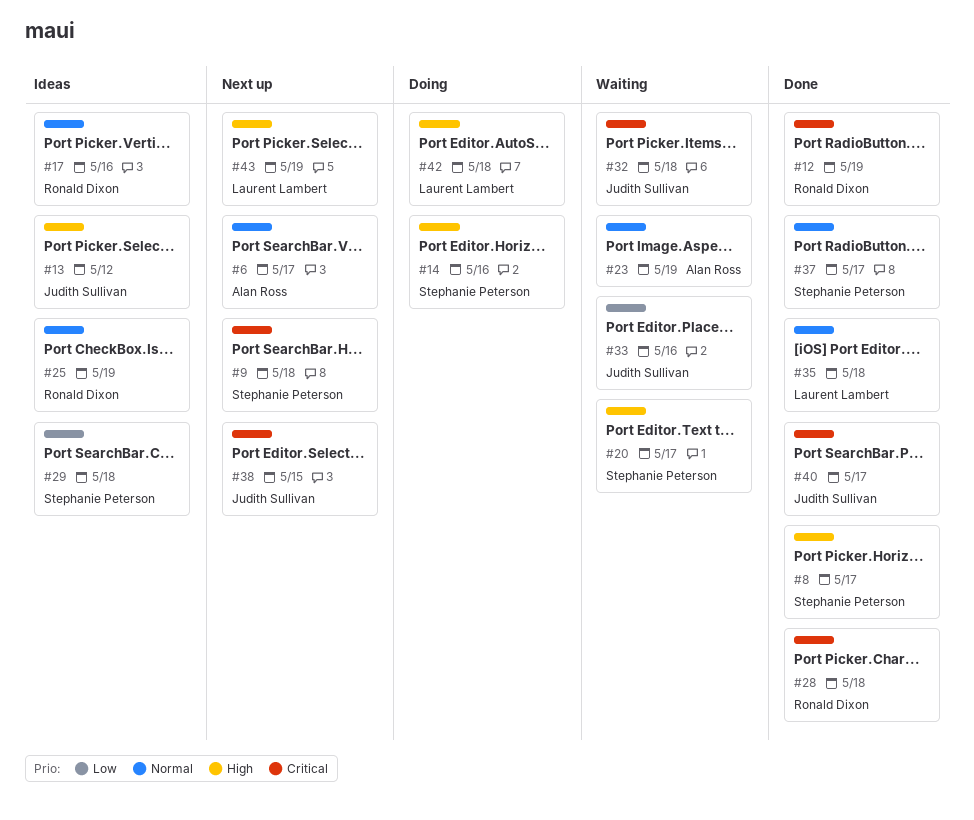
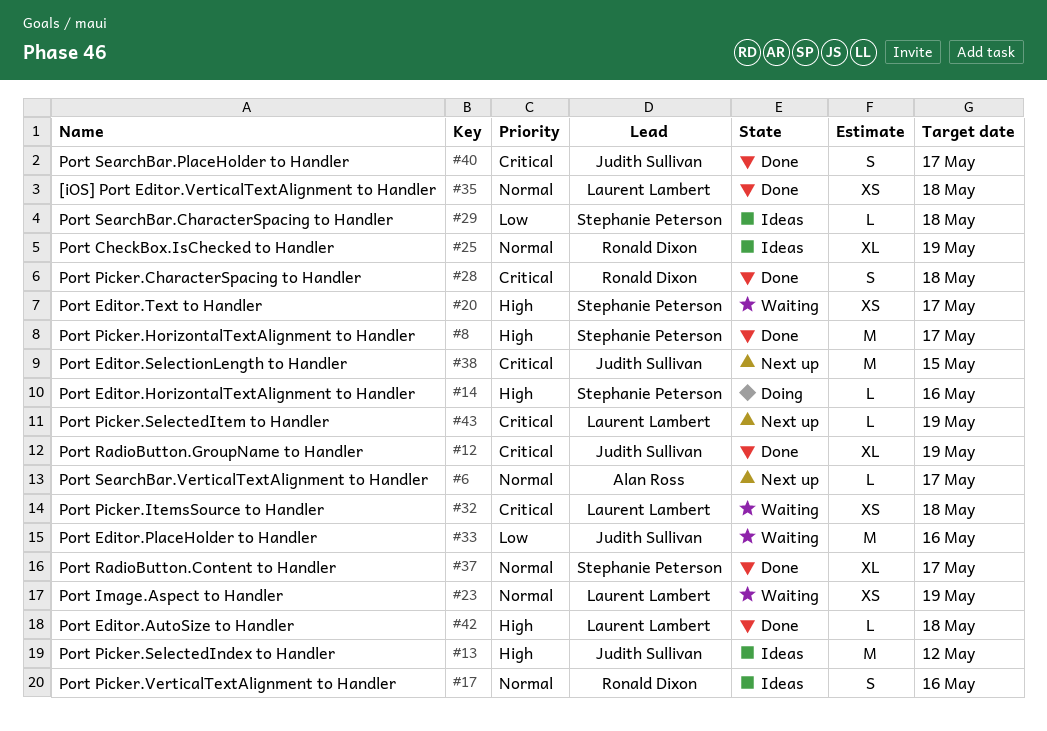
#9: present -> none
#12, owner: Ronald Dixon -> Judith Sullivan
#23, owner: Alan Ross -> Laurent Lambert
#32, owner: Judith Sullivan -> Laurent Lambert
#42, status: Doing -> Done
#43, priority: High -> Critical

